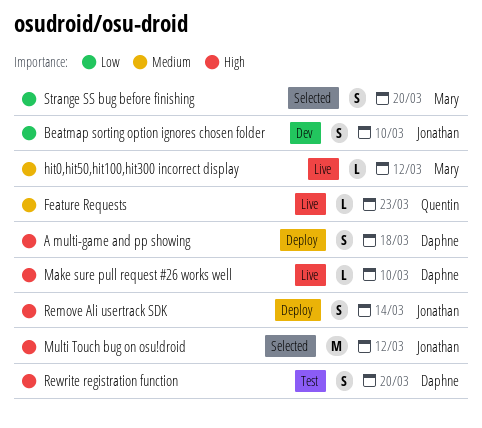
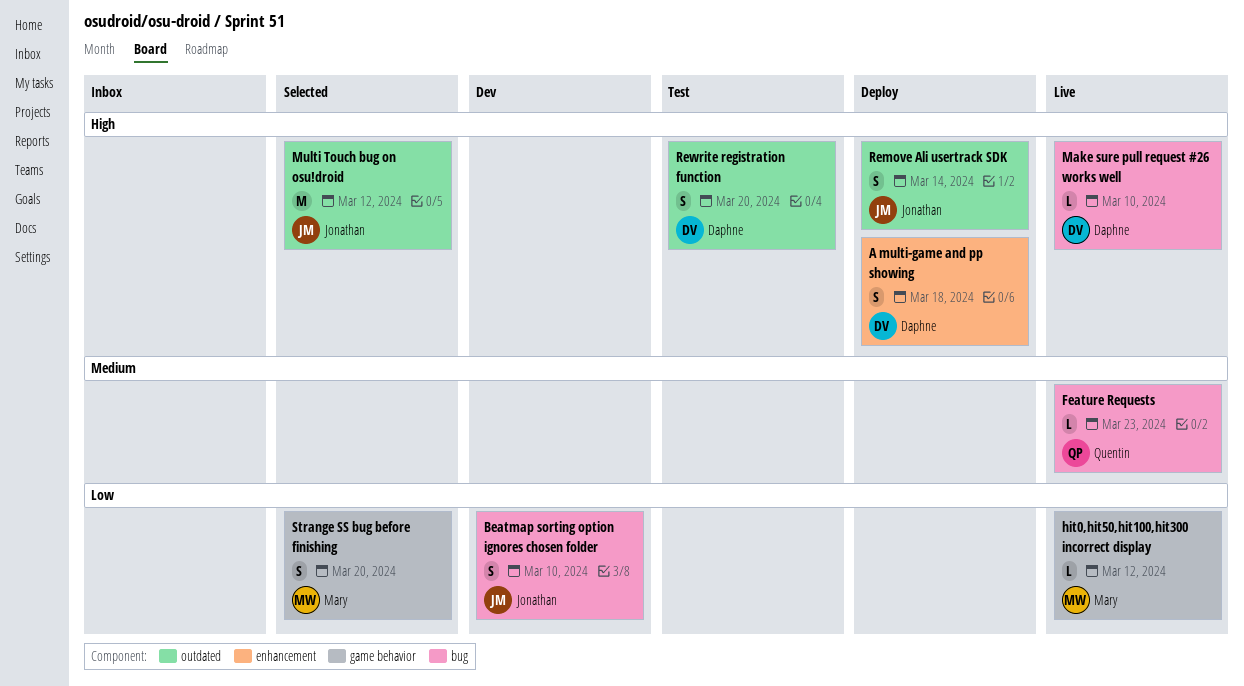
hit0,hit50,hit100,hit300 incorrect display, priority: Medium -> Low

